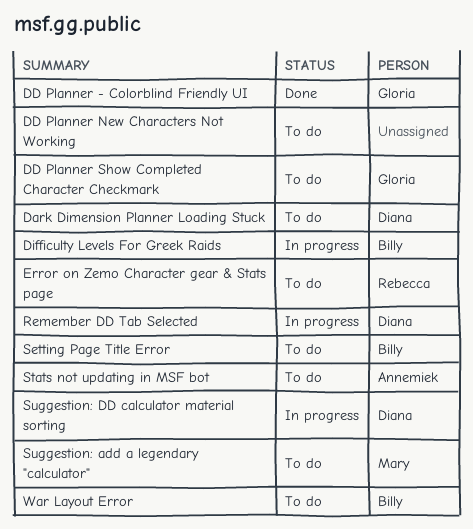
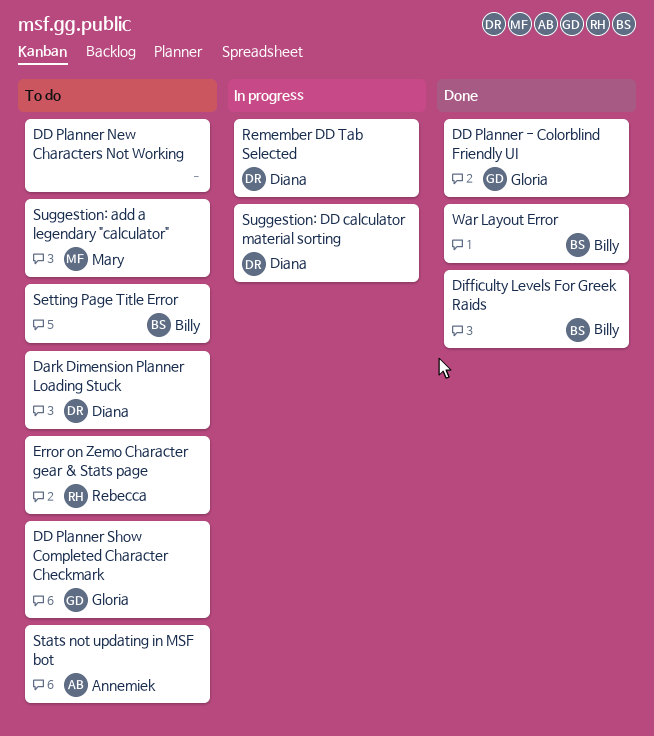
Difficulty Levels For Greek Raids, status: In progress -> Done
War Layout Error, status: To do -> Done

